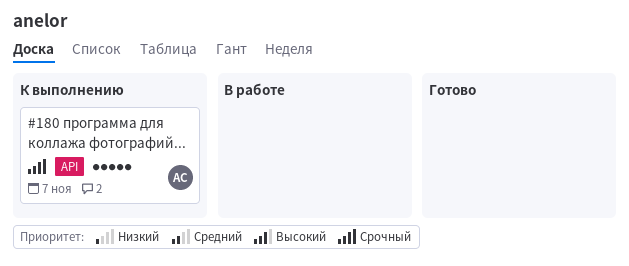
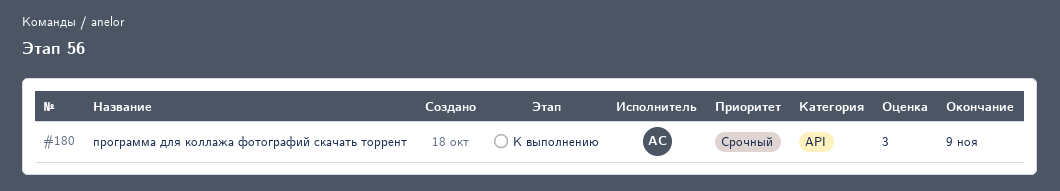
#180, estimate: 5 -> 3
#180, due: Nov 7 -> Nov 9

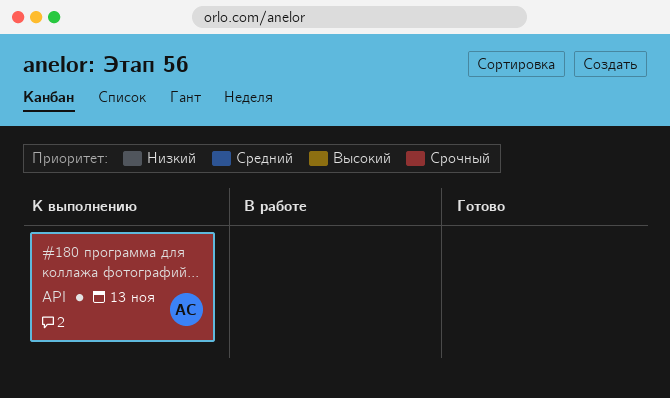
#180, estimate: 3 -> 1
#180, due: Nov 9 -> Nov 13

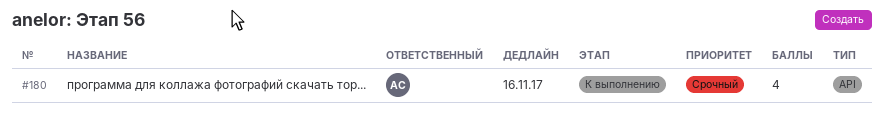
#180, estimate: 1 -> 4
#180, due: Nov 13 -> Nov 16

